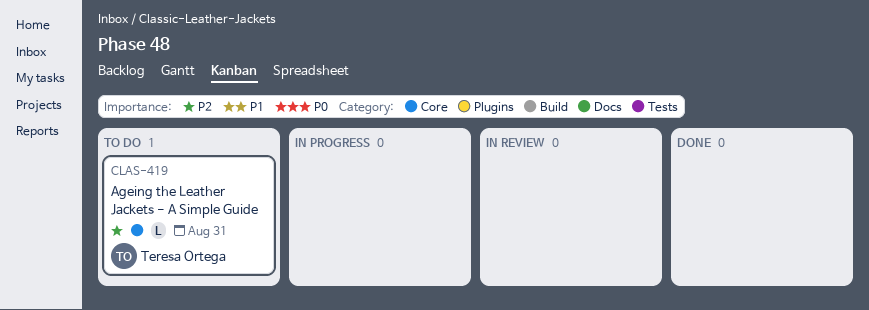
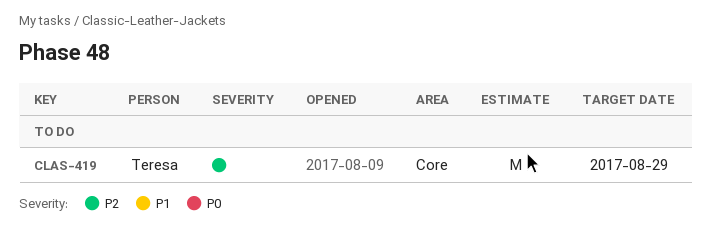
CLAS-419, estimate: L -> M
CLAS-419, due: Aug 31 -> Aug 29

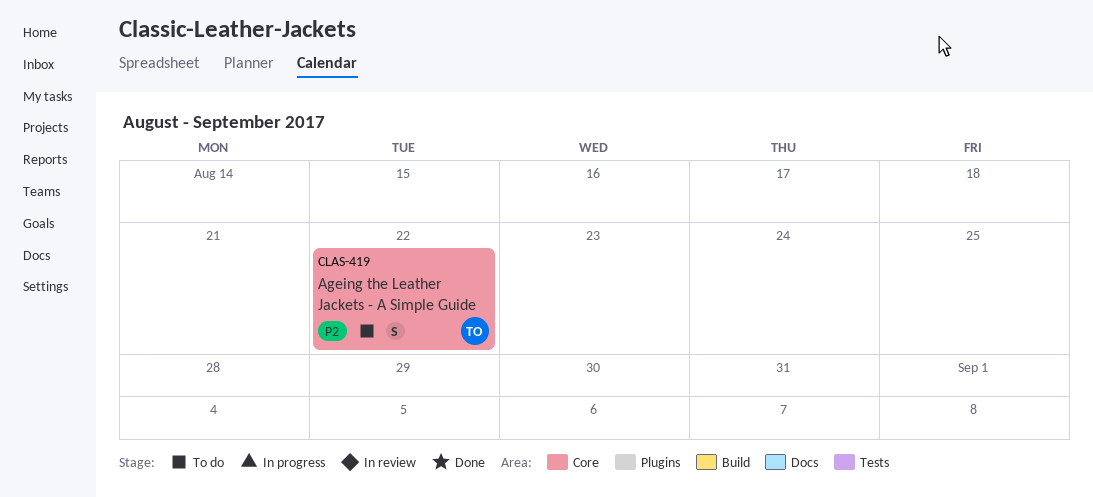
CLAS-419, estimate: M -> S
CLAS-419, due: Aug 29 -> Aug 22

